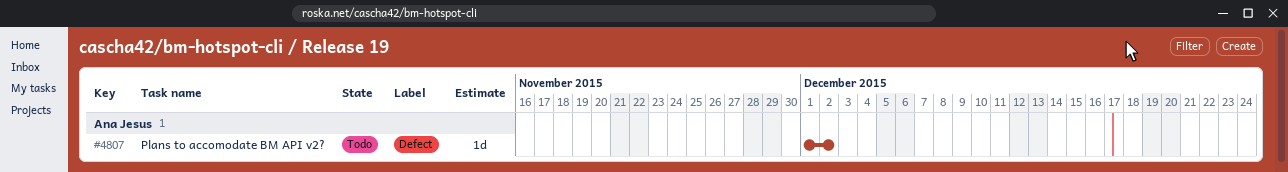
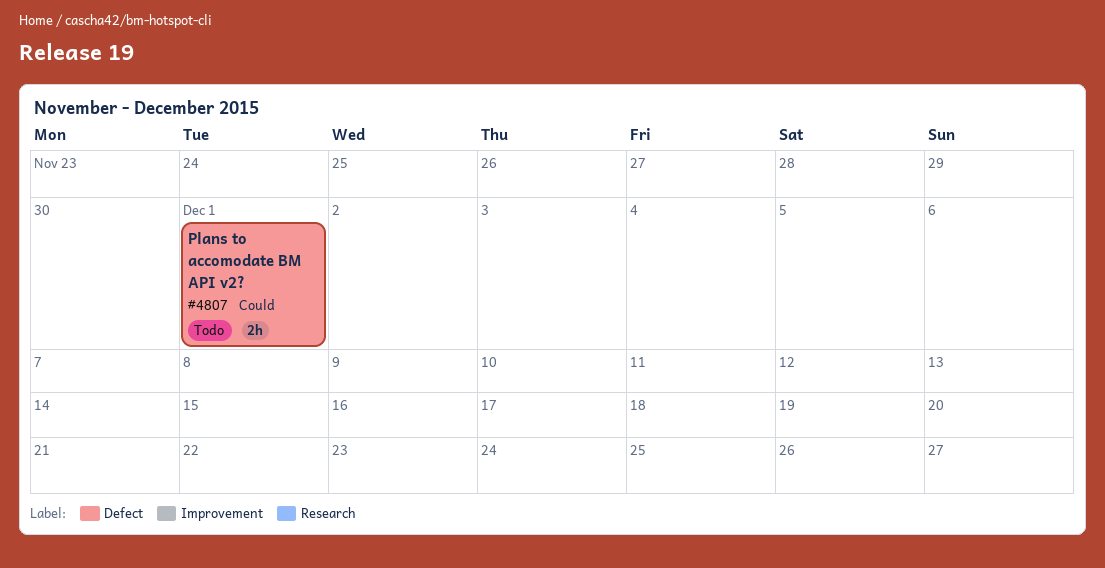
#4807, estimate: 1d -> 2h
#4807, due: Dec 2 -> Dec 1

